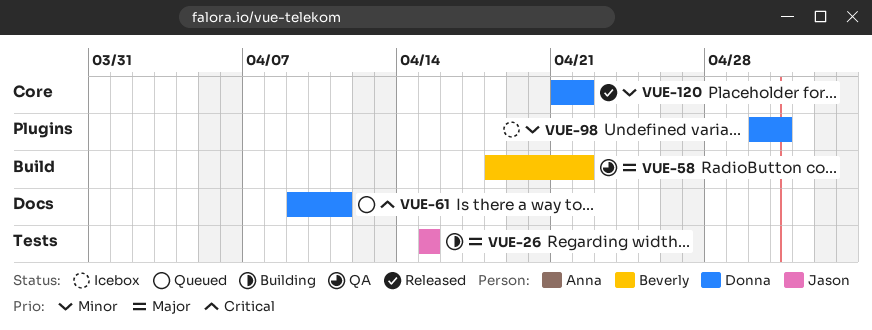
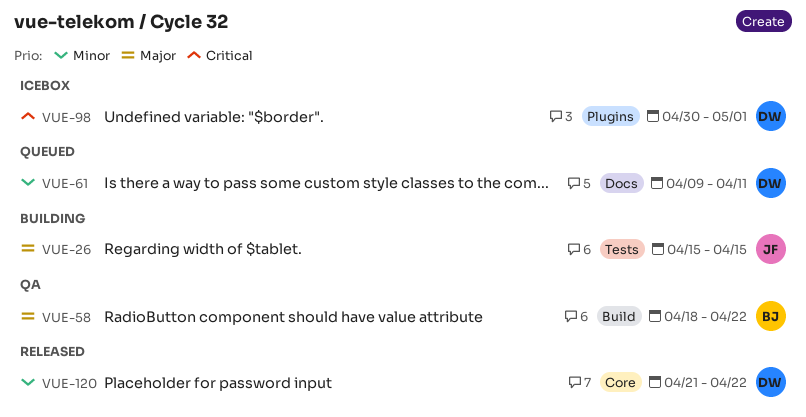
VUE-61, priority: Critical -> Minor
VUE-98, priority: Minor -> Critical

